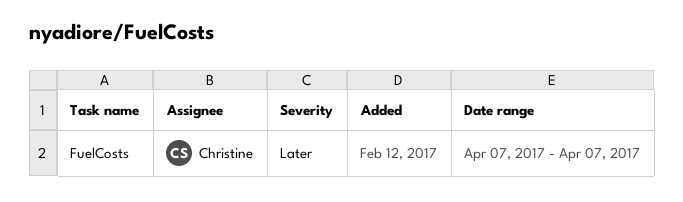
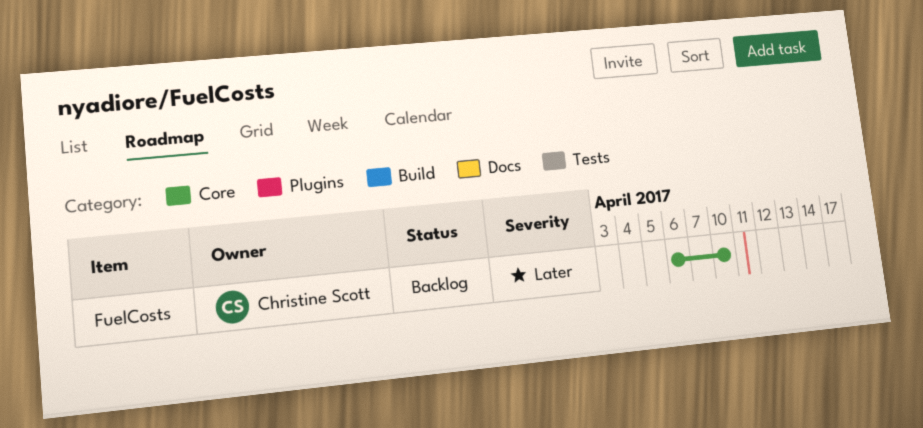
FuelCosts, start: Apr 7 -> Apr 6
FuelCosts, due: Apr 7 -> Apr 10

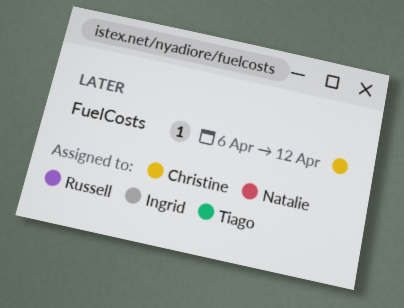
FuelCosts, due: Apr 10 -> Apr 12

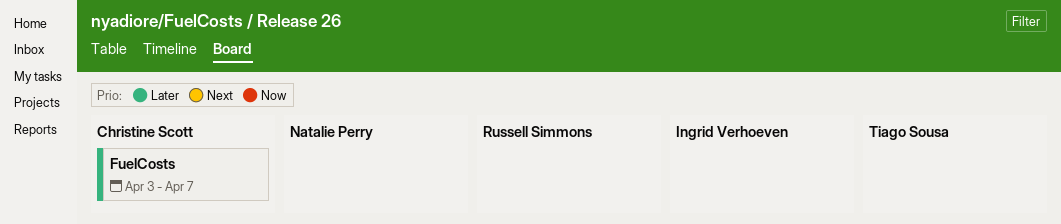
FuelCosts, start: Apr 6 -> Apr 3
FuelCosts, due: Apr 12 -> Apr 7

